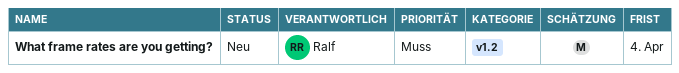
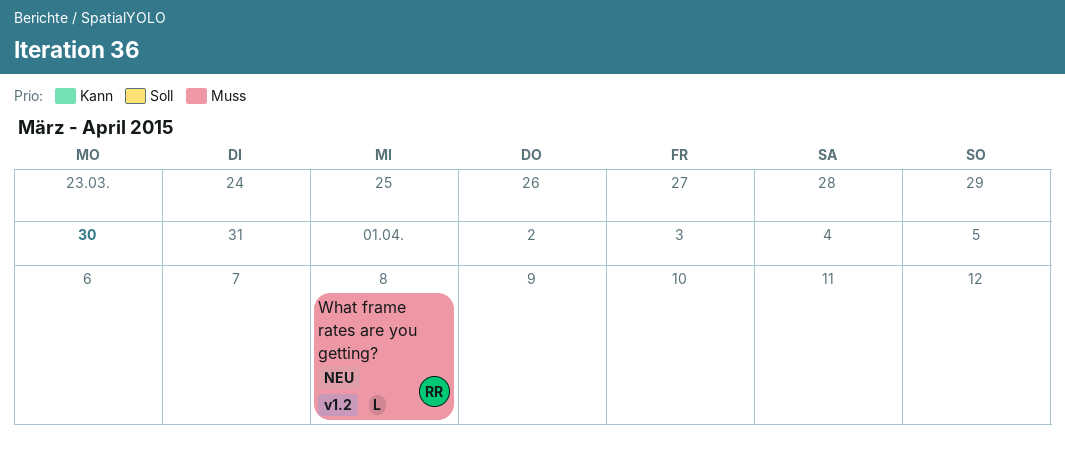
What frame rates are you getting?, estimate: M -> L
What frame rates are you getting?, due: Apr 4 -> Apr 8

